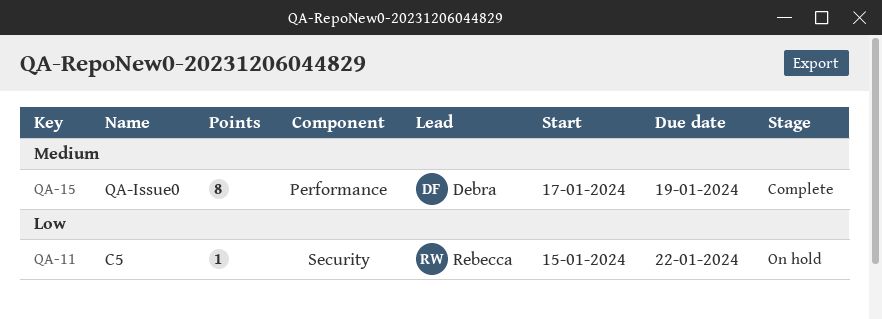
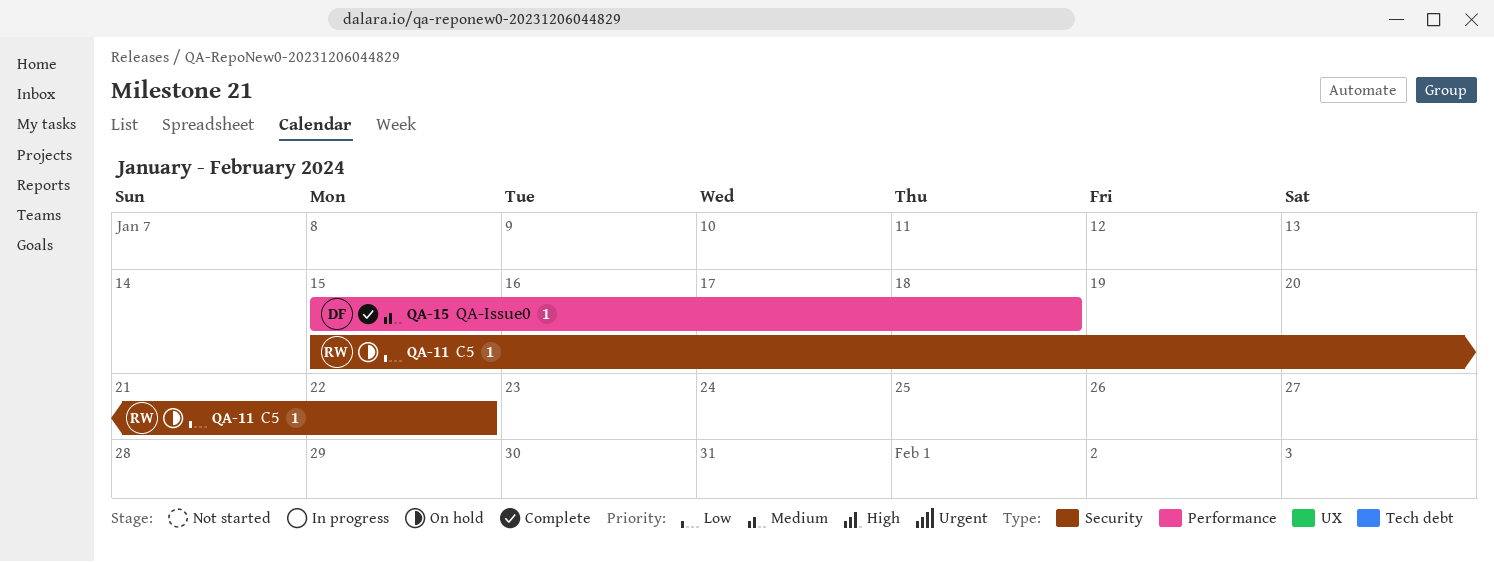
QA-15, estimate: 8 -> 1
QA-15, start: Jan 17 -> Jan 15
QA-15, due: Jan 19 -> Jan 18

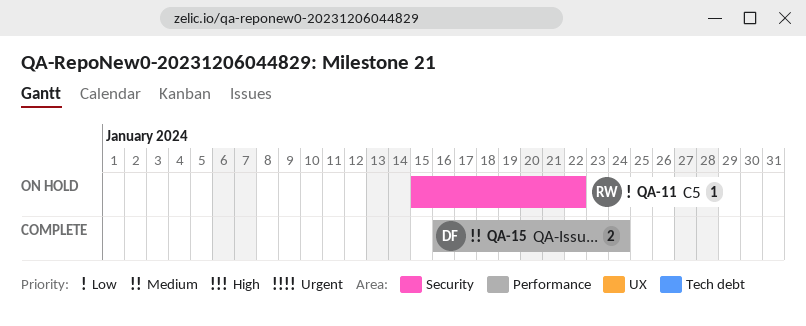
QA-15, estimate: 1 -> 2
QA-15, start: Jan 15 -> Jan 16
QA-15, due: Jan 18 -> Jan 24

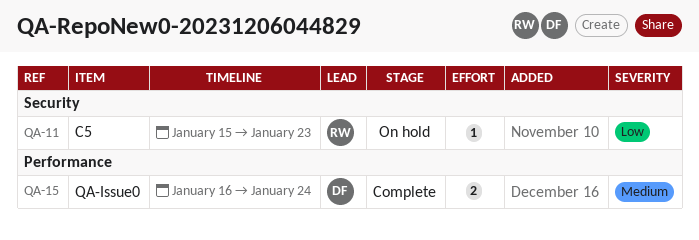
QA-11, due: Jan 22 -> Jan 23

